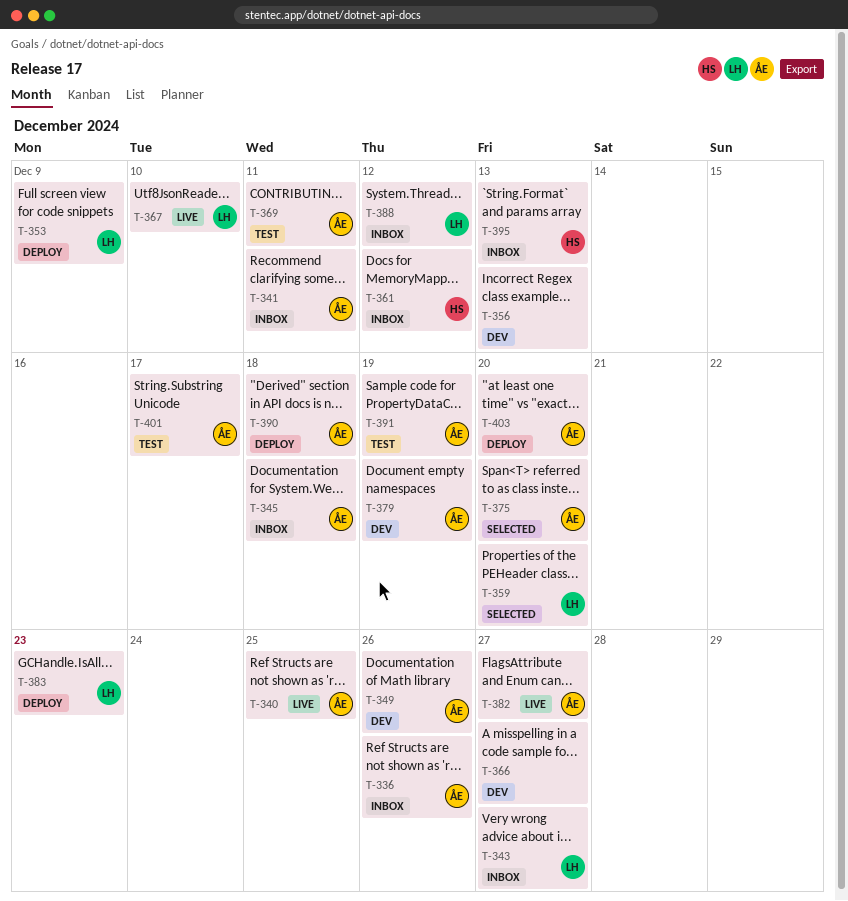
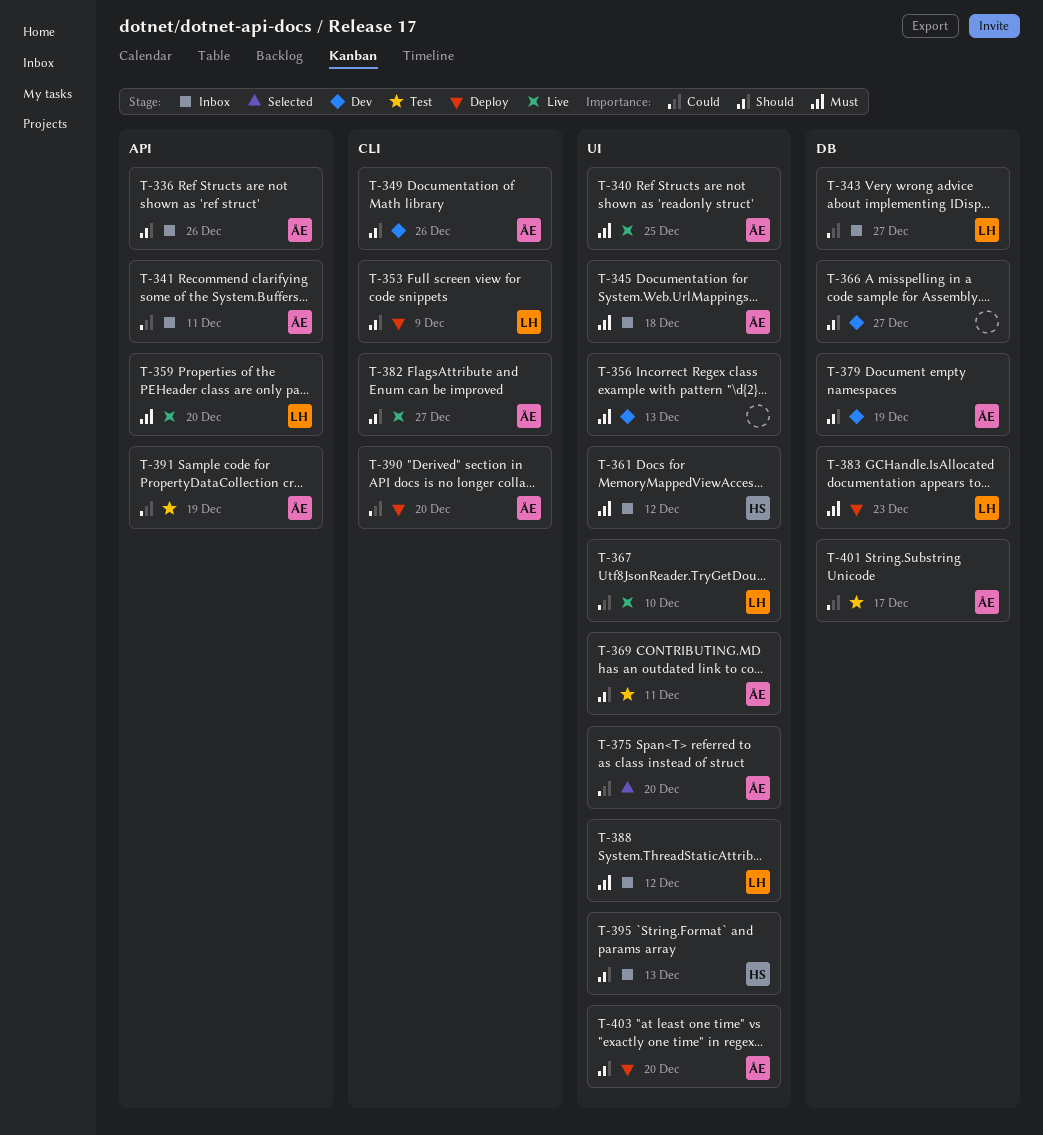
T-359, status: Selected -> Live
T-390, due: Dec 18 -> Dec 20

